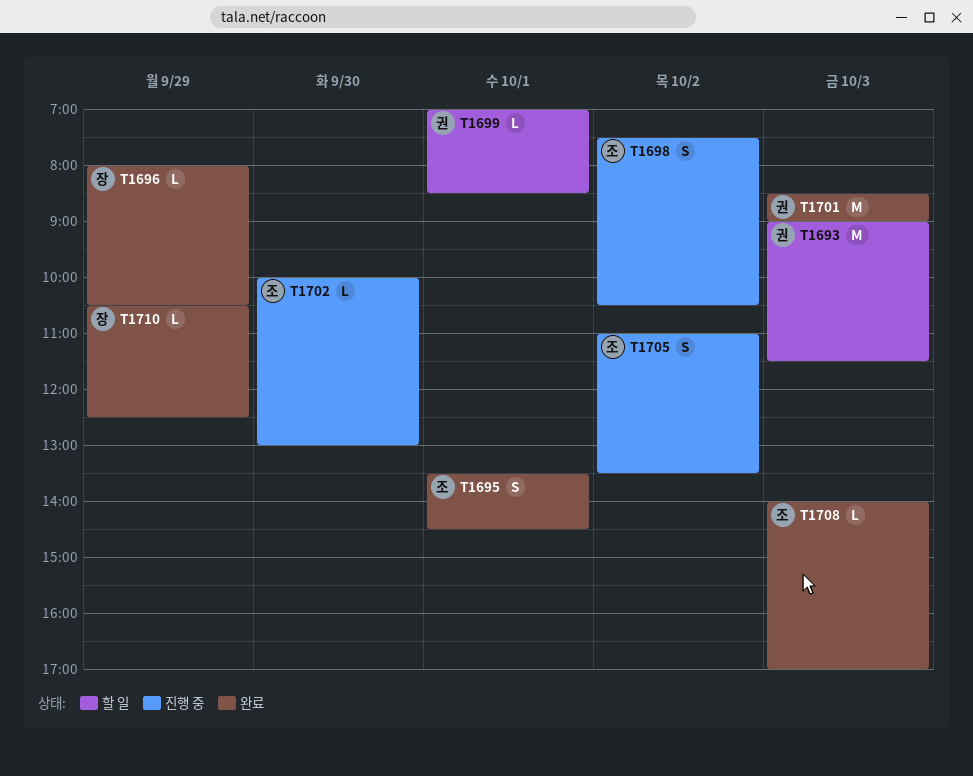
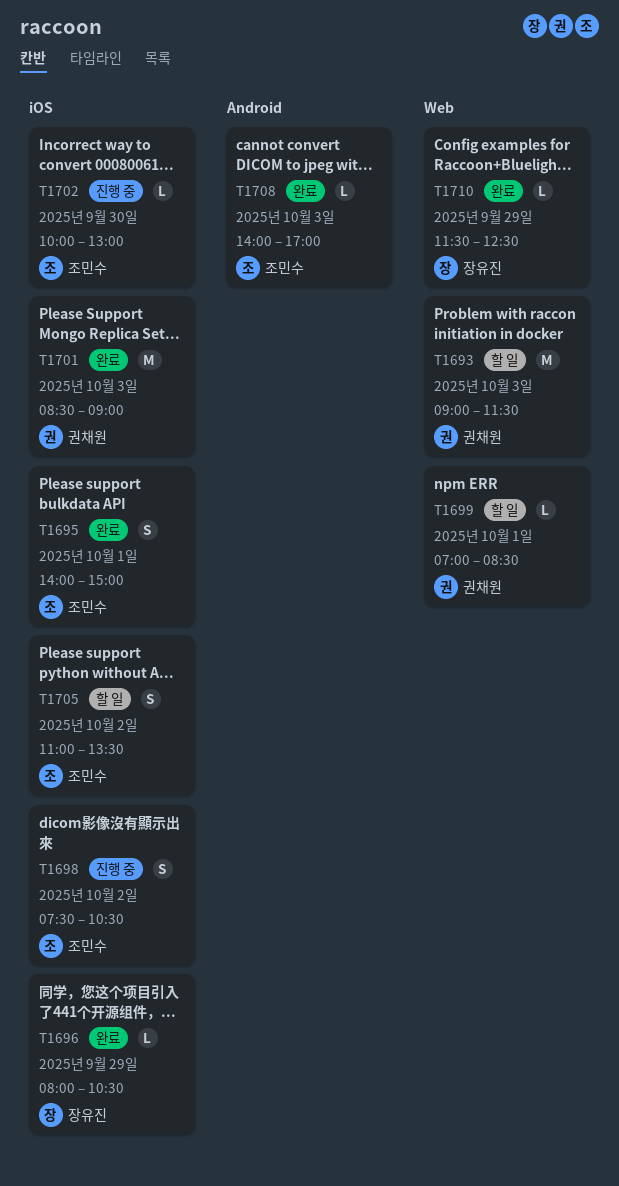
T1695, begins: 13:30 -> 14:00
T1695, ends: 14:30 -> 15:00
T1705, status: 진행 중 -> 할 일
T1710, begins: 10:30 -> 11:30

